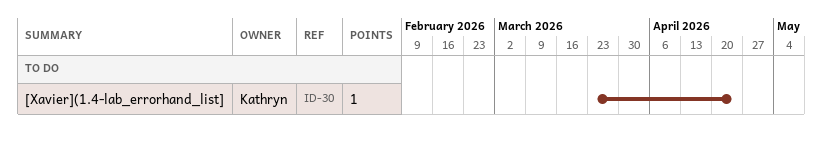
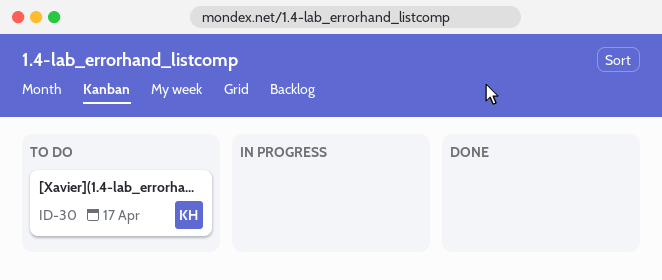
ID-30, due: Apr 24 -> Apr 17

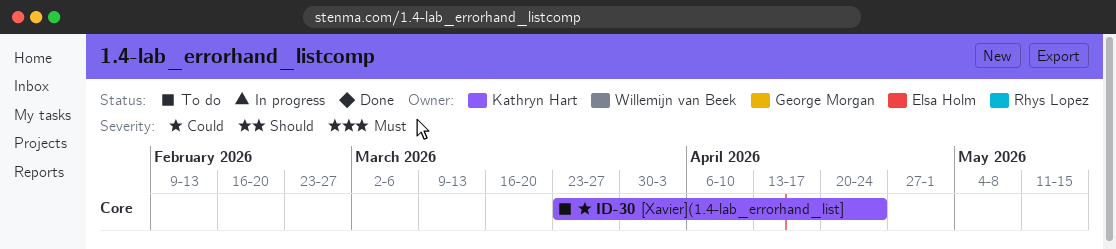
ID-30, due: Apr 17 -> Apr 24

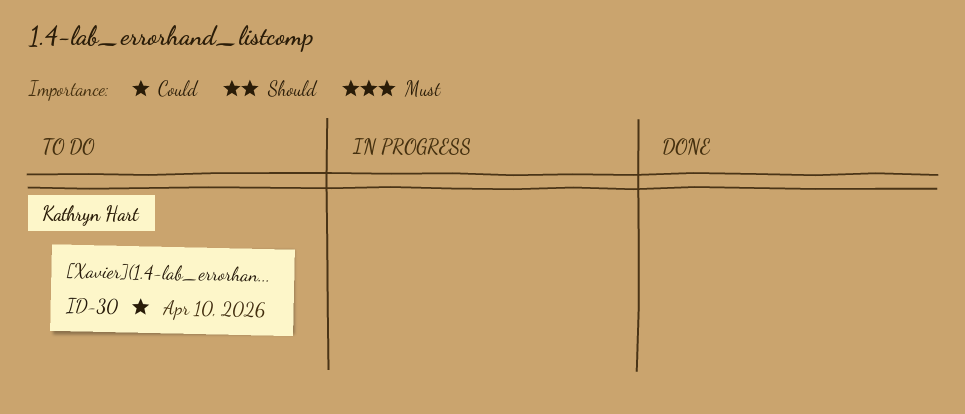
ID-30, due: Apr 24 -> Apr 10

